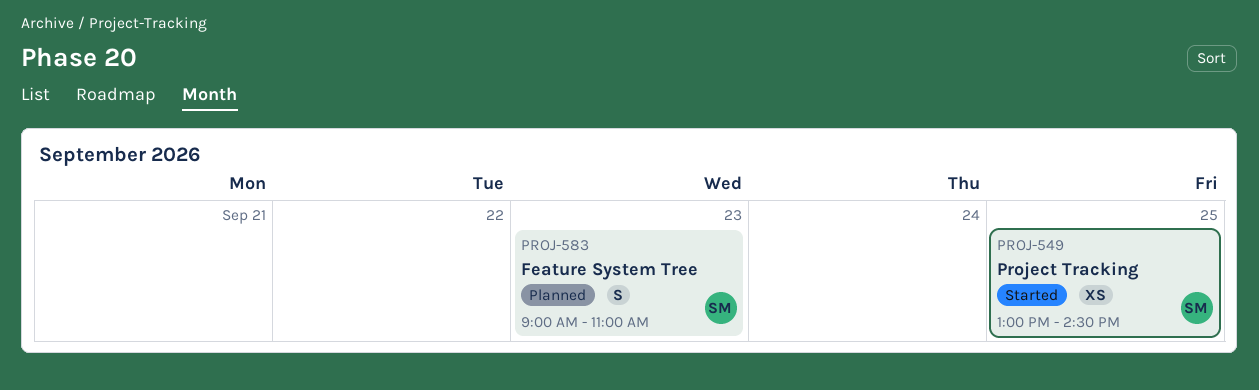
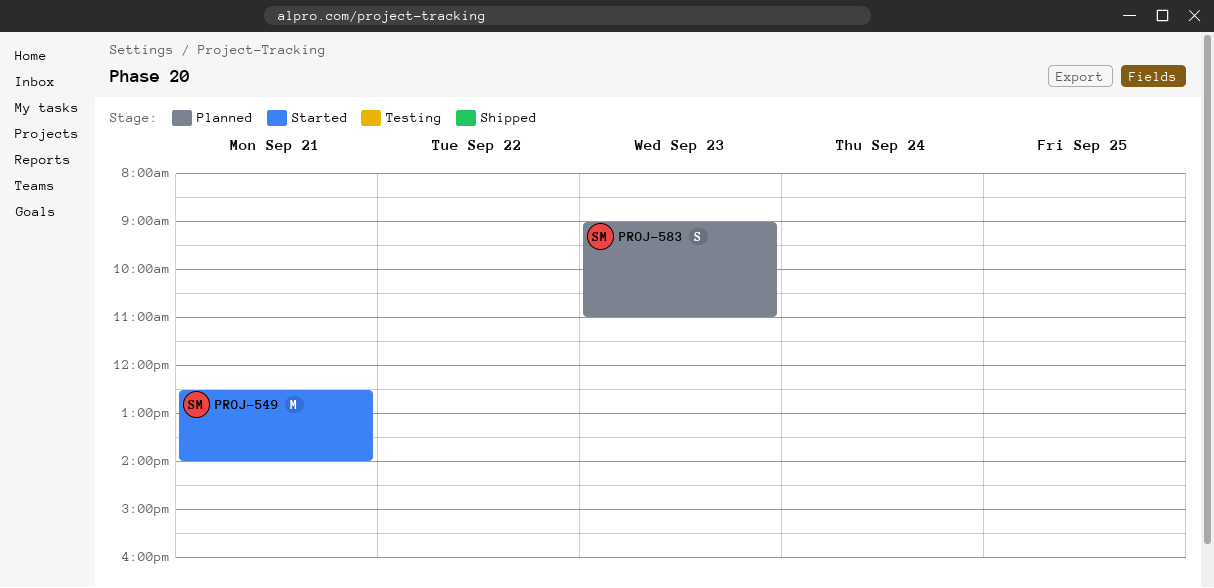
PROJ-549, estimate: XS -> M
PROJ-549, day: Sep 25 -> Sep 21
PROJ-549, begins: 13:00 -> 12:30
PROJ-549, ends: 14:30 -> 14:00

